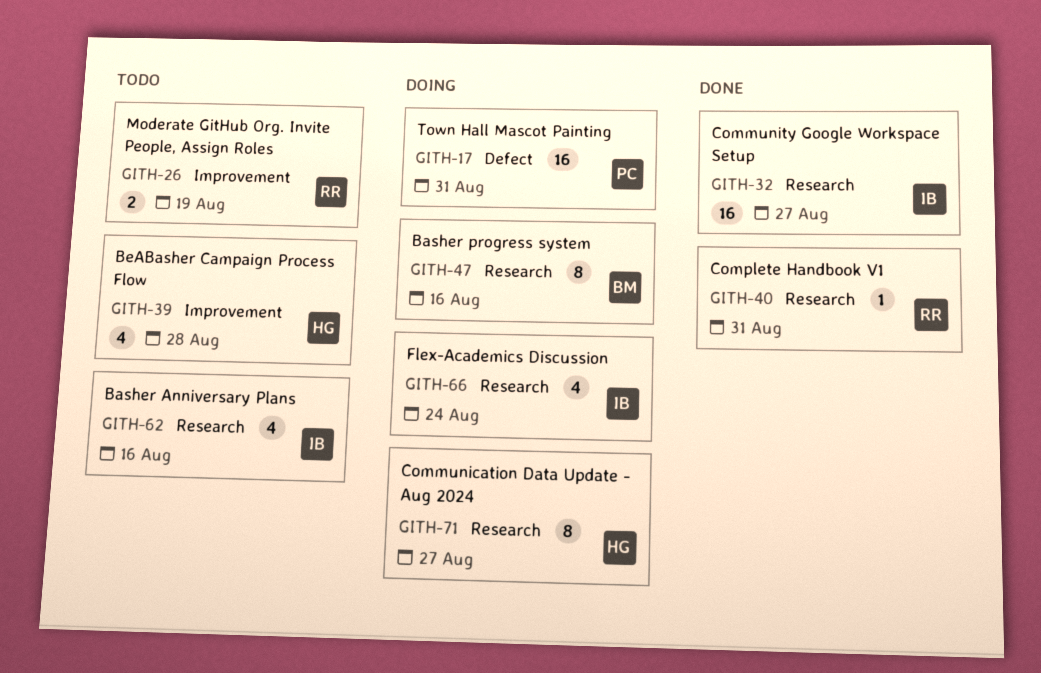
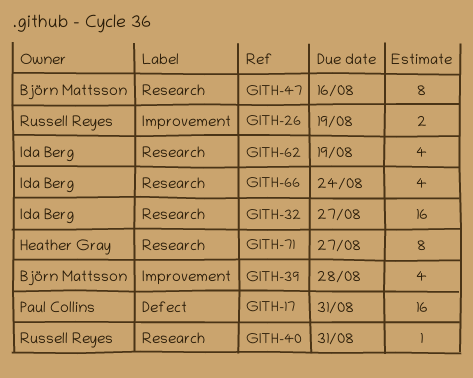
GITH-39, owner: Heather Gray -> Björn Mattsson
GITH-62, due: Aug 16 -> Aug 19

